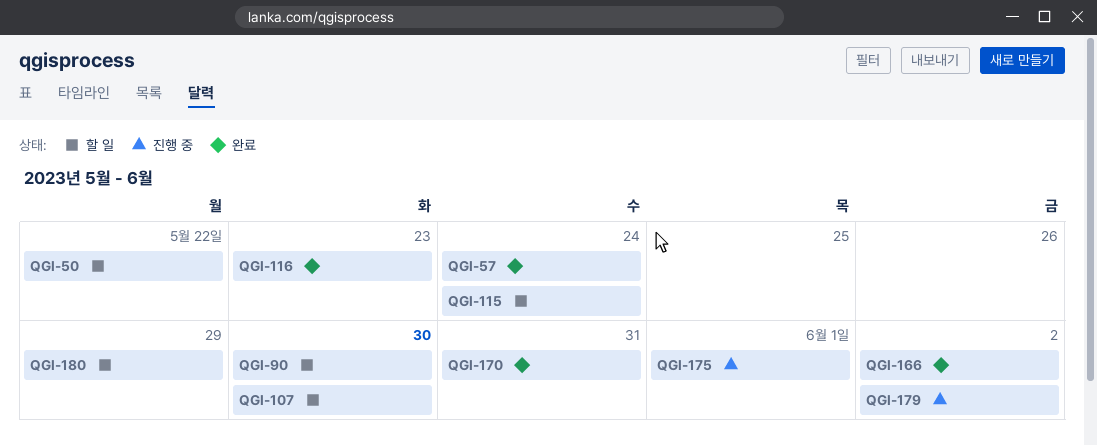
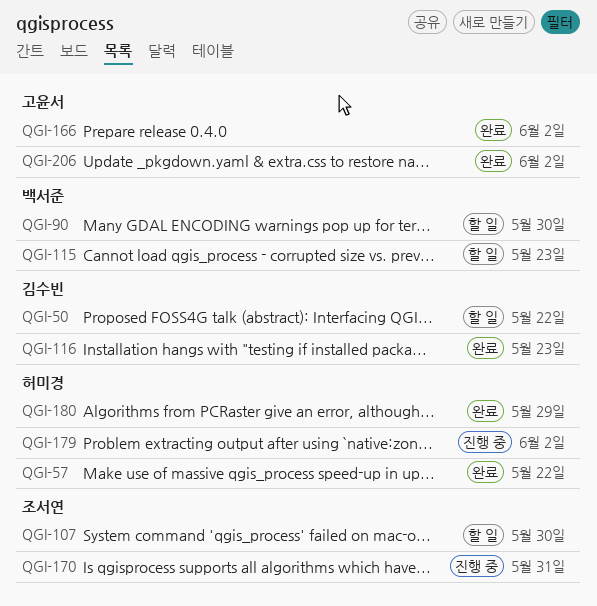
QGI-57, due: May 24 -> May 22
QGI-115, due: May 24 -> May 23
QGI-170, status: 완료 -> 진행 중
QGI-175: present -> none
QGI-180, status: 할 일 -> 완료
QGI-206: none -> present

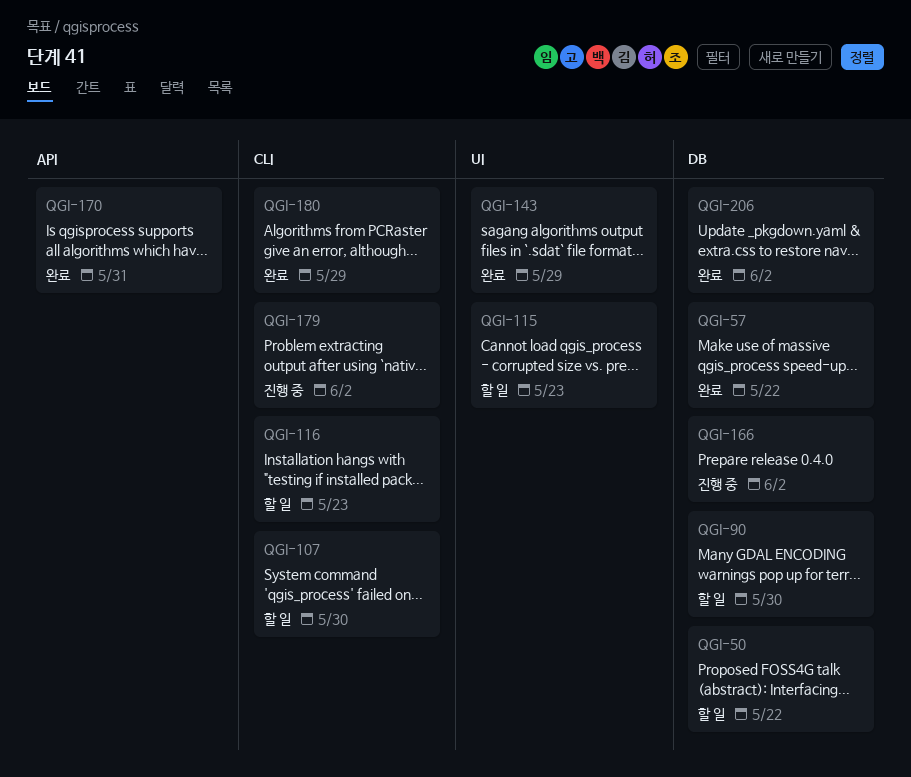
QGI-116, status: 완료 -> 할 일
QGI-143: none -> present
QGI-166, status: 완료 -> 진행 중
QGI-170, status: 진행 중 -> 완료

